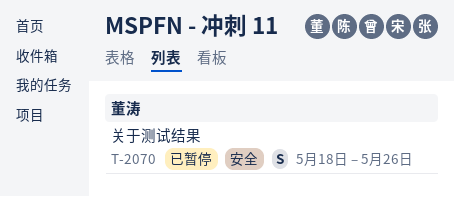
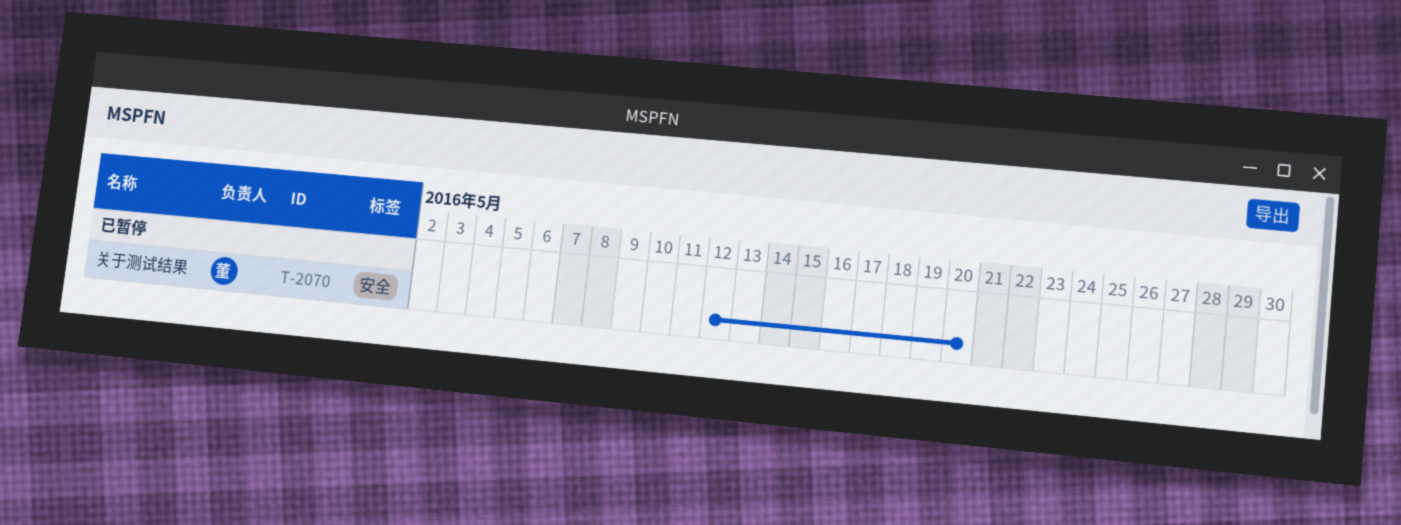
T-2070, start: May 18 -> May 12
T-2070, due: May 26 -> May 20

